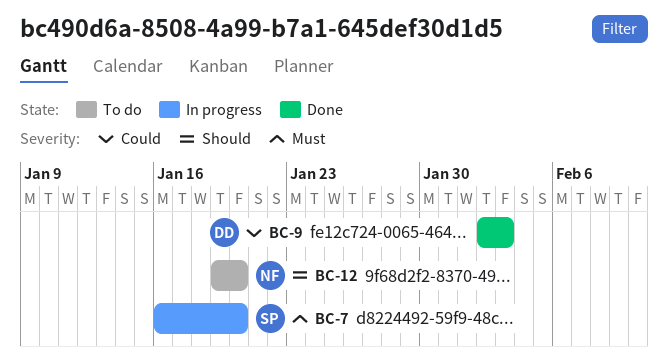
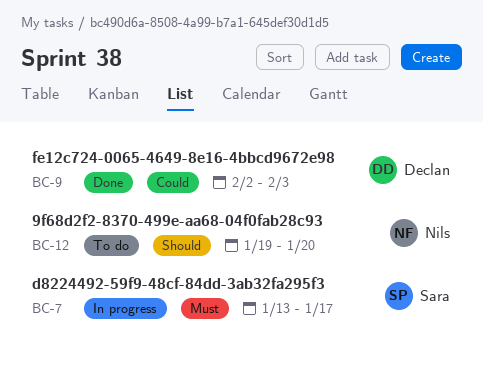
BC-7, start: Jan 16 -> Jan 13
BC-7, due: Jan 20 -> Jan 17

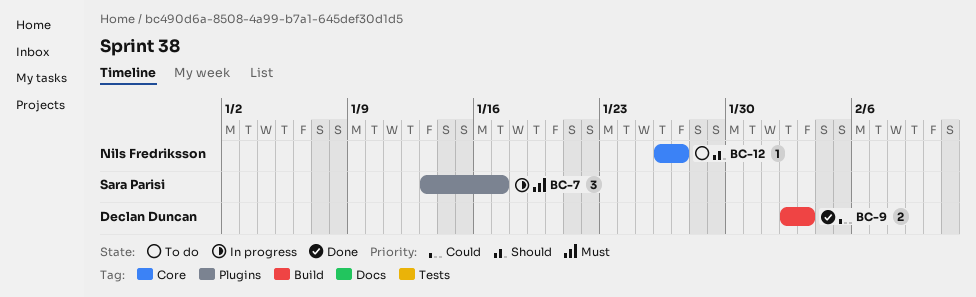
BC-12, start: Jan 19 -> Jan 26
BC-12, due: Jan 20 -> Jan 27

